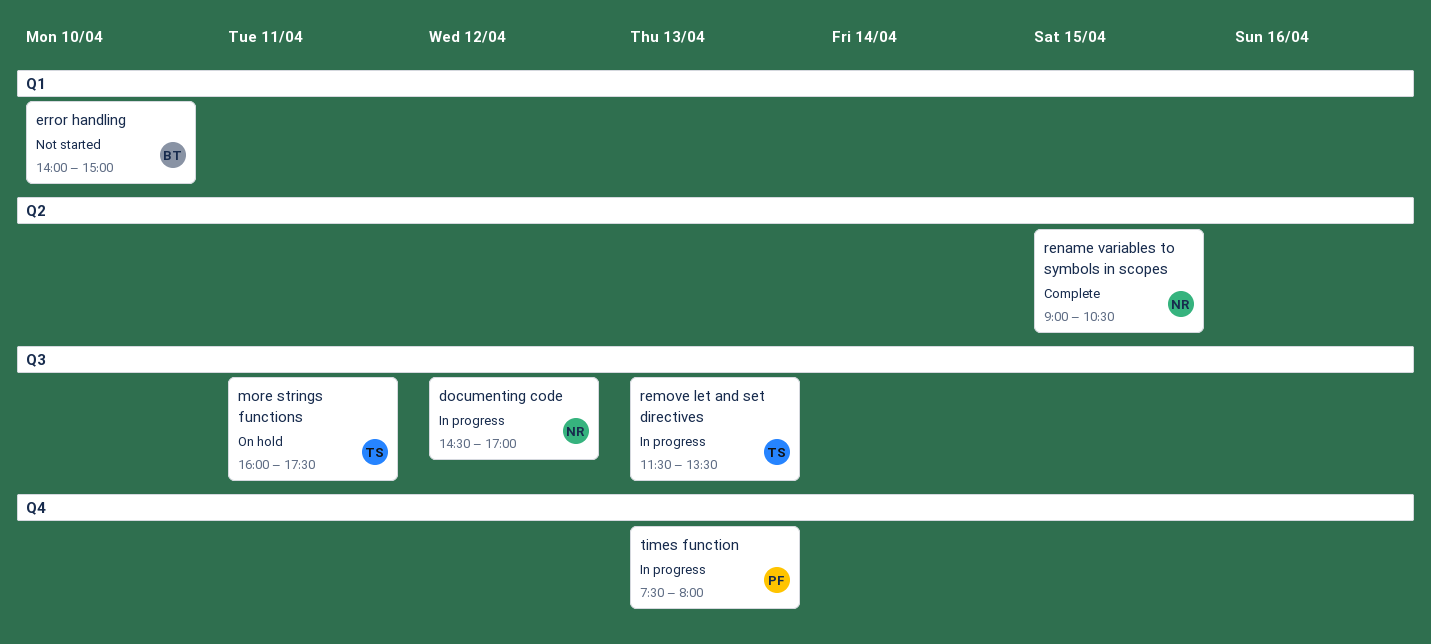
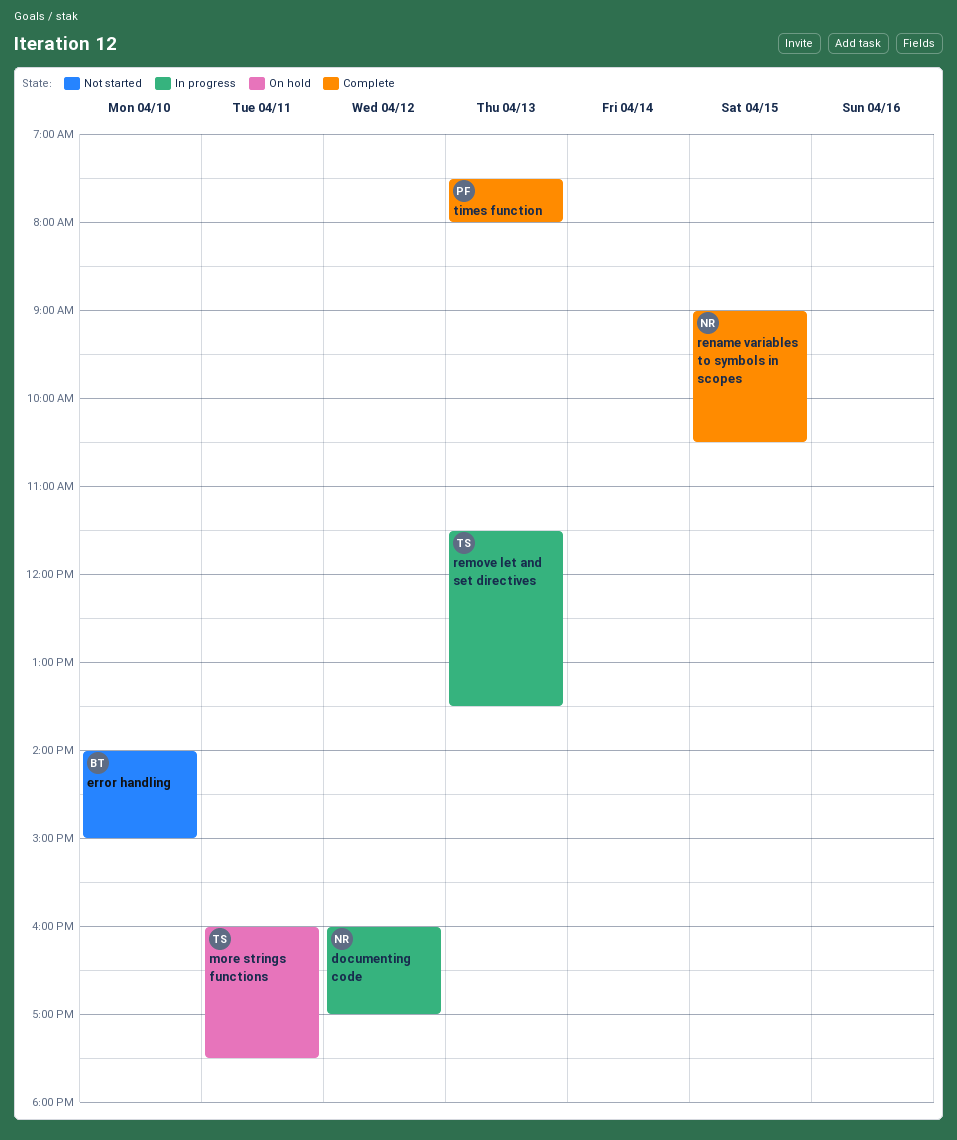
documenting code, begins: 14:30 -> 16:00
times function, status: In progress -> Complete

